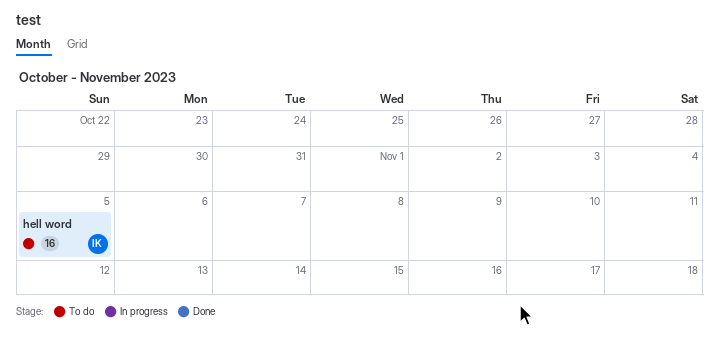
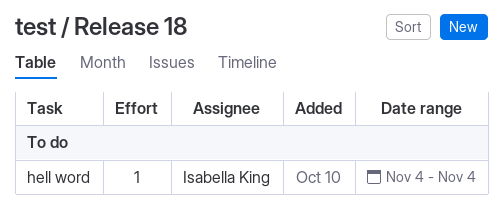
hell word, estimate: 16 -> 1
hell word, due: Nov 5 -> Nov 4

